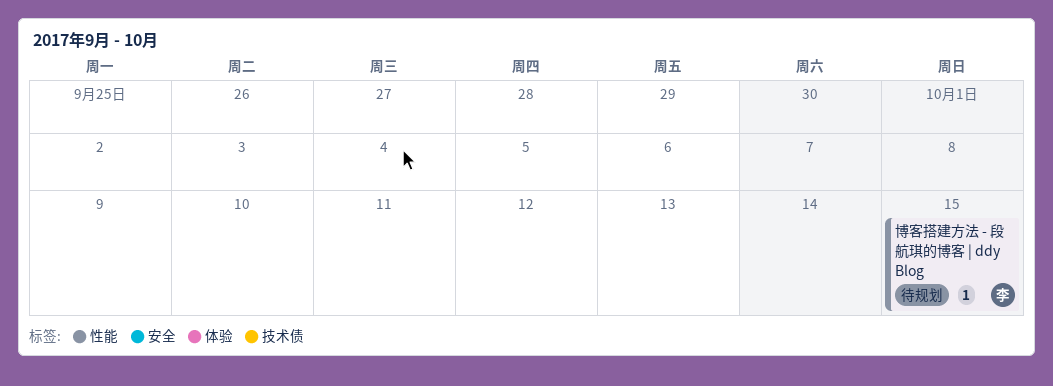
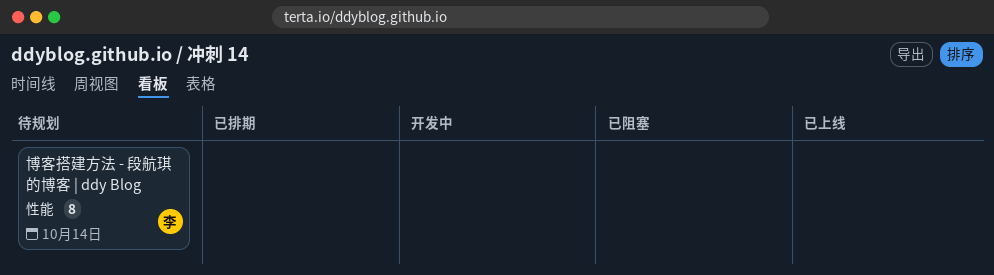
博客搭建方法 - 段航琪的博客 | ddy Blog, estimate: 1 -> 8
博客搭建方法 - 段航琪的博客 | ddy Blog, due: Oct 15 -> Oct 14

